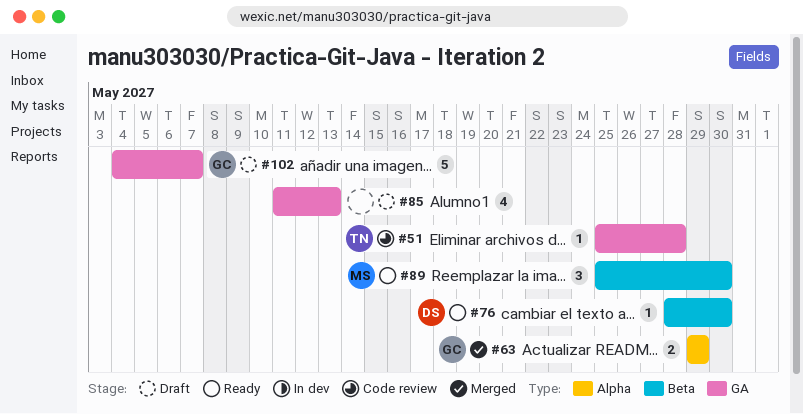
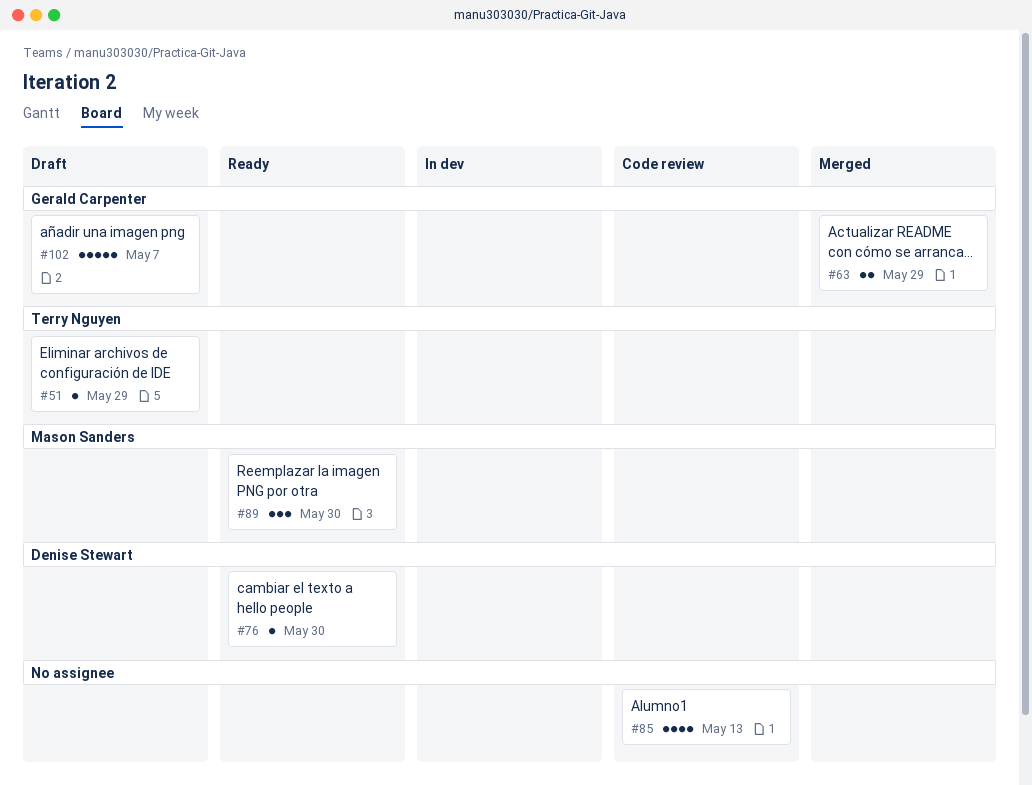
#51, status: Code review -> Draft
#51, due: May 28 -> May 29
#85, status: Draft -> Code review

